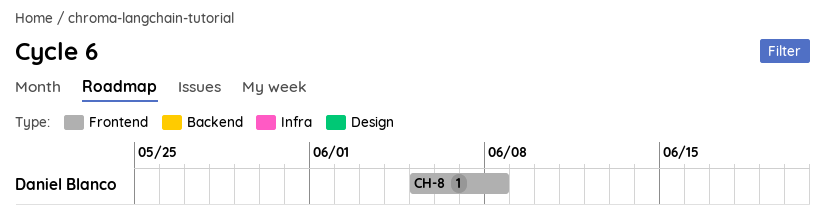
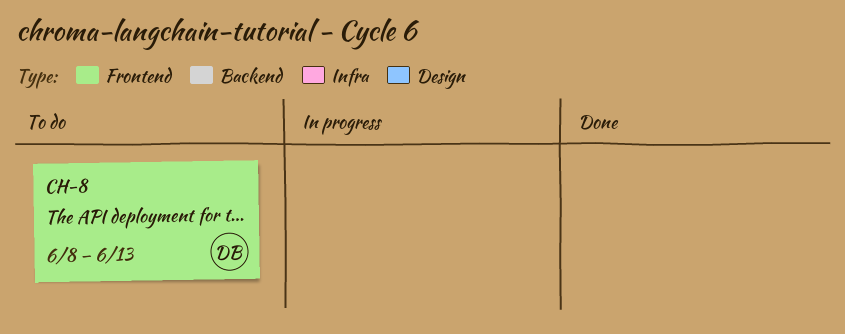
CH-8, start: Jun 5 -> Jun 8
CH-8, due: Jun 8 -> Jun 13

